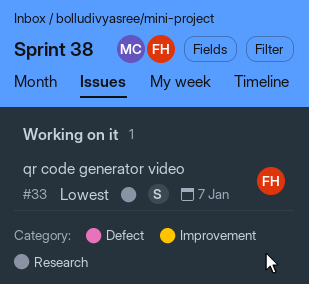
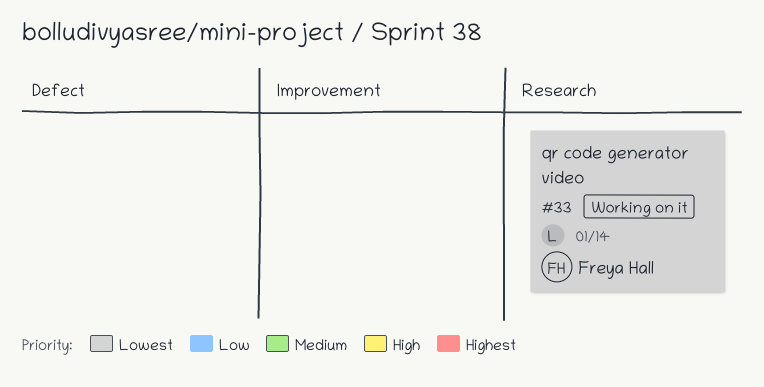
#33, estimate: S -> L
#33, due: Jan 7 -> Jan 14

